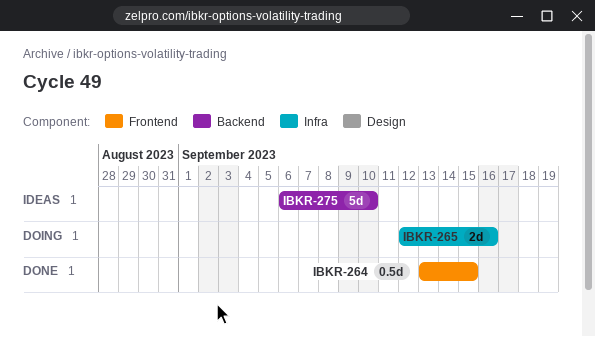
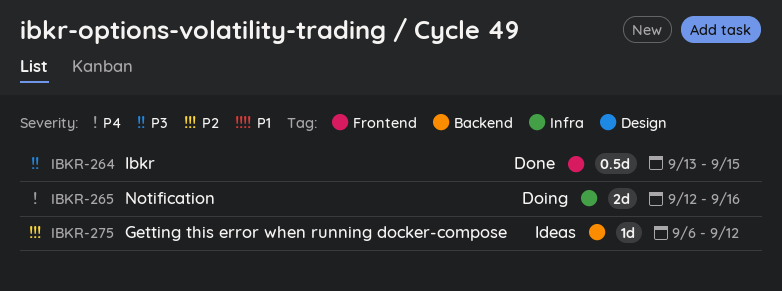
IBKR-275, estimate: 5d -> 1d
IBKR-275, due: Sep 10 -> Sep 12

